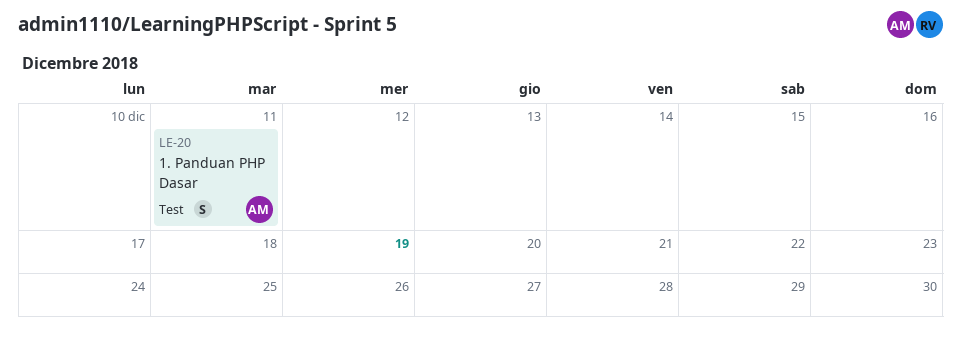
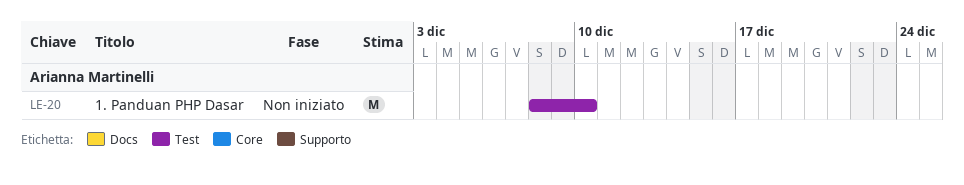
LE-20, estimate: S -> M
LE-20, due: Dec 11 -> Dec 10

